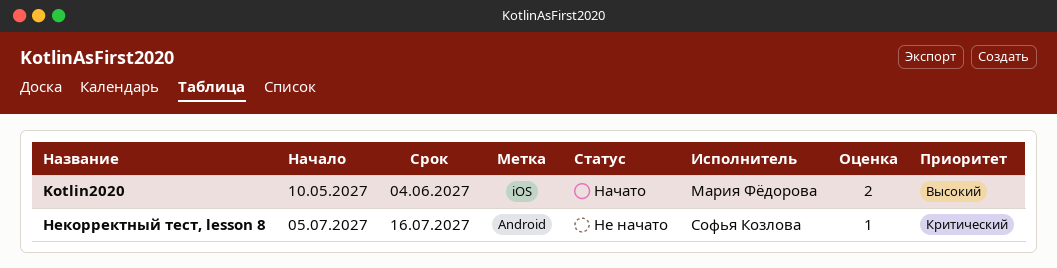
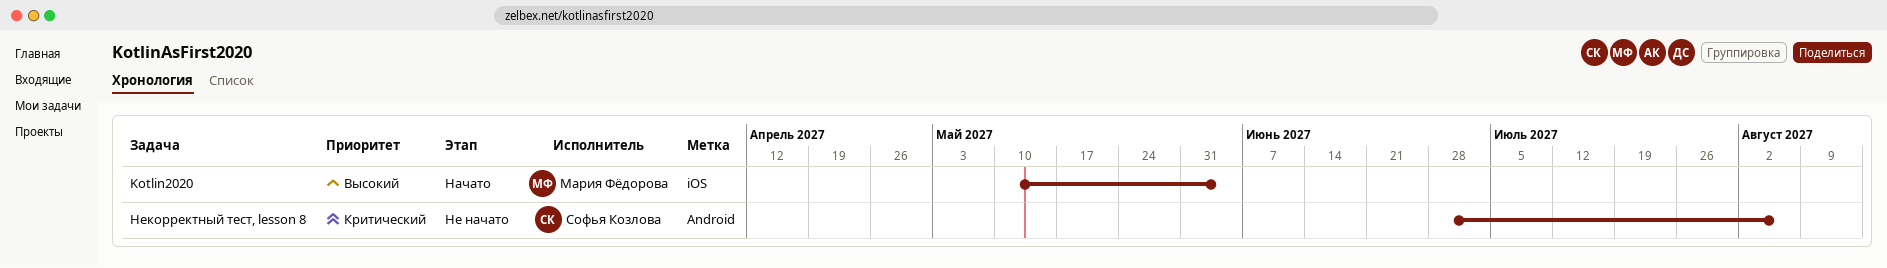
Некорректный тест, lesson 8, start: Jul 5 -> Jun 28
Некорректный тест, lesson 8, due: Jul 16 -> Aug 6

